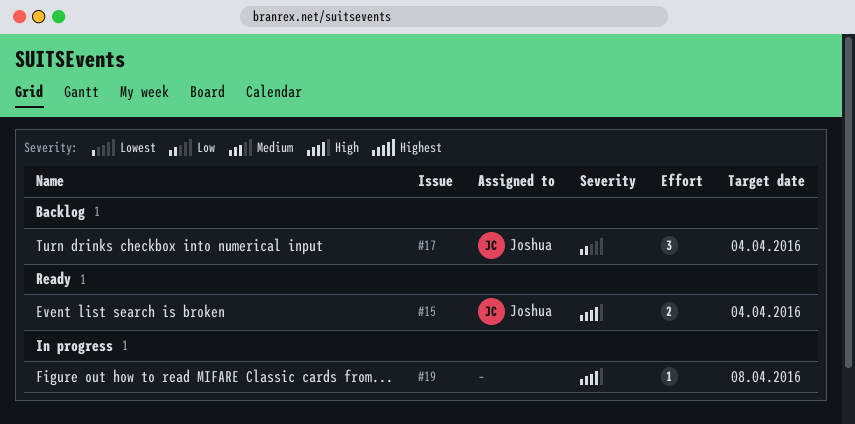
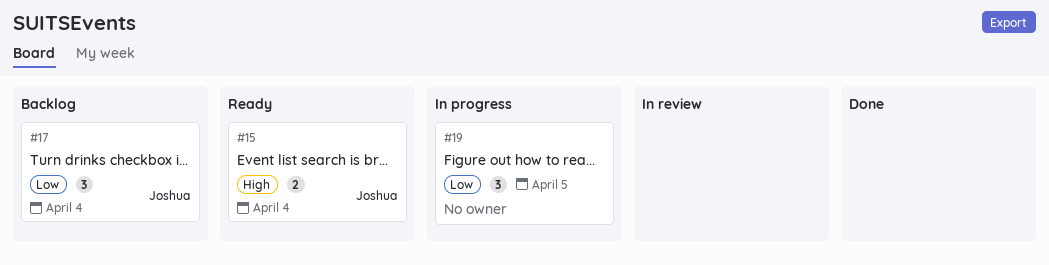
#19, priority: High -> Low
#19, estimate: 1 -> 3
#19, due: Apr 8 -> Apr 5

